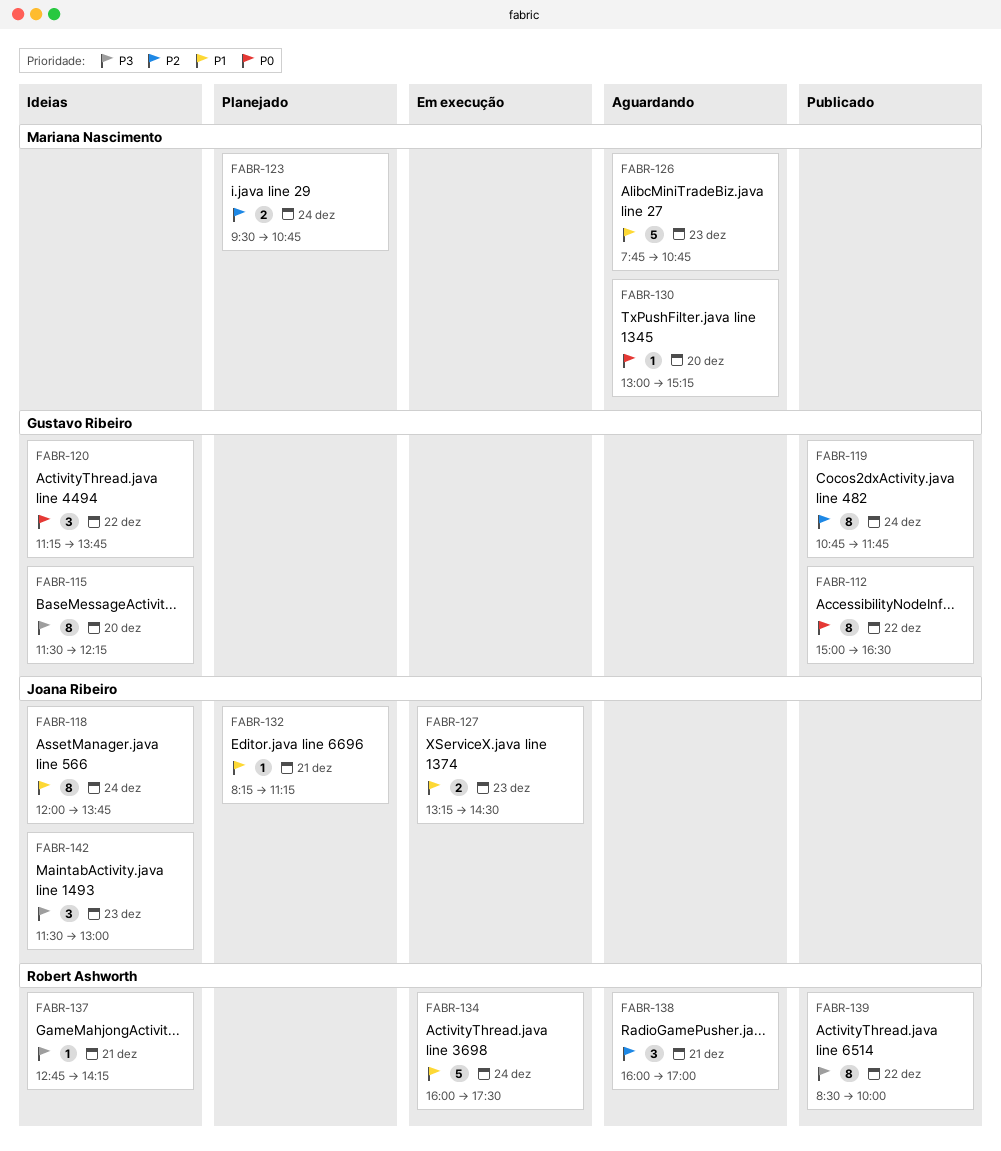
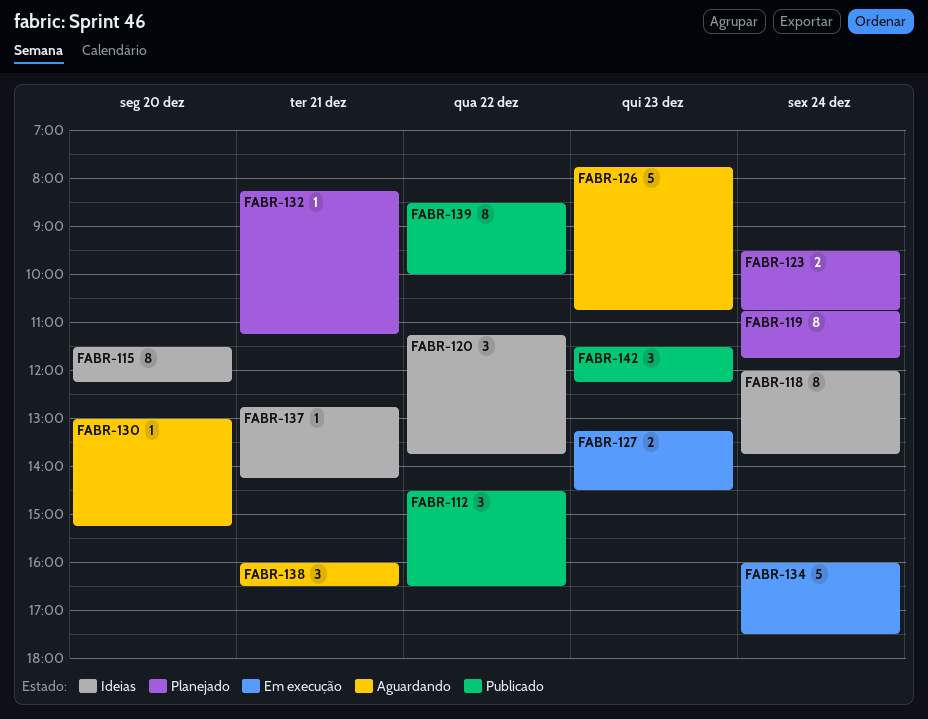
FABR-112, estimate: 8 -> 3
FABR-112, begins: 15:00 -> 14:30
FABR-119, status: Publicado -> Planejado
FABR-138, ends: 17:00 -> 16:30
FABR-142, status: Ideias -> Publicado
FABR-142, ends: 13:00 -> 12:15

